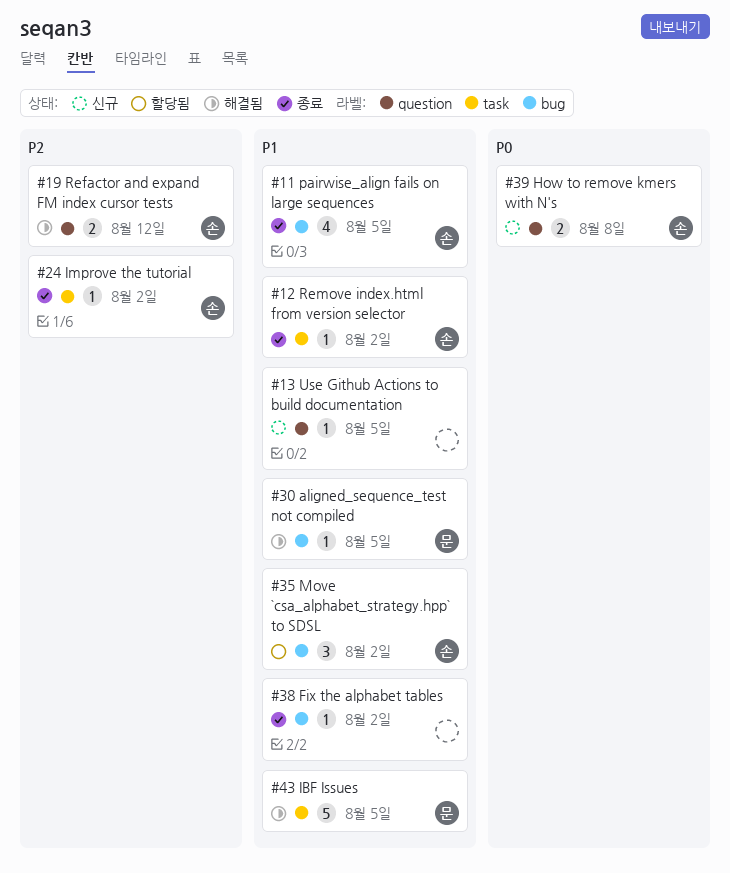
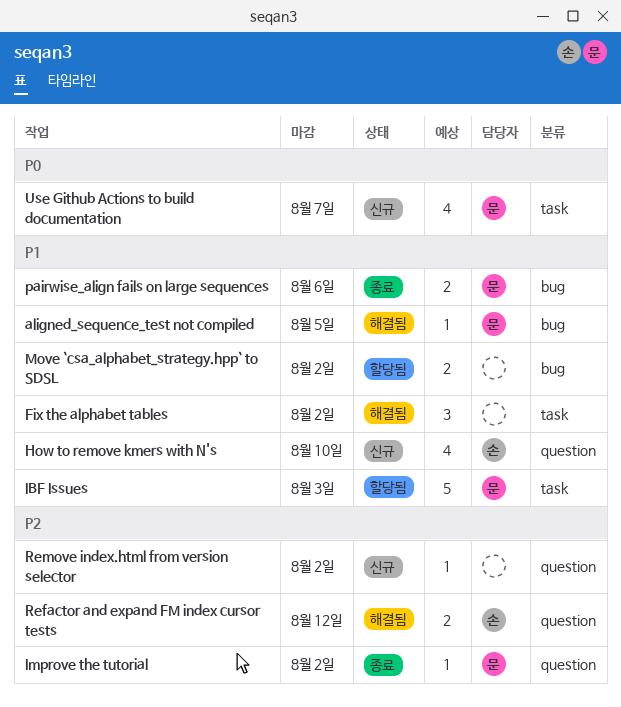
Fix the alphabet tables, status: 종료 -> 해결됨
Fix the alphabet tables, label: bug -> task
Fix the alphabet tables, estimate: 1 -> 3
How to remove kmers with N's, priority: P0 -> P1
How to remove kmers with N's, estimate: 2 -> 4
How to remove kmers with N's, due: Aug 8 -> Aug 10
IBF Issues, status: 해결됨 -> 할당됨
IBF Issues, due: Aug 5 -> Aug 3
Improve the tutorial, owner: 손 -> 문
Improve the tutorial, label: task -> question
Move `csa_alphabet_strategy.hpp` to SDSL, owner: 손 -> none
Move `csa_alphabet_strategy.hpp` to SDSL, estimate: 3 -> 2
pairwise_align fails on large sequences, owner: 손 -> 문
pairwise_align fails on large sequences, estimate: 4 -> 2
pairwise_align fails on large sequences, due: Aug 5 -> Aug 6
Remove index.html from version selector, status: 종료 -> 신규
Remove index.html from version selector, owner: 손 -> none
Remove index.html from version selector, priority: P1 -> P2
Remove index.html from version selector, label: task -> question
Use Github Actions to build documentation, owner: none -> 문
Use Github Actions to build documentation, priority: P1 -> P0
Use Github Actions to build documentation, label: question -> task
Use Github Actions to build documentation, estimate: 1 -> 4
Use Github Actions to build documentation, due: Aug 5 -> Aug 7

